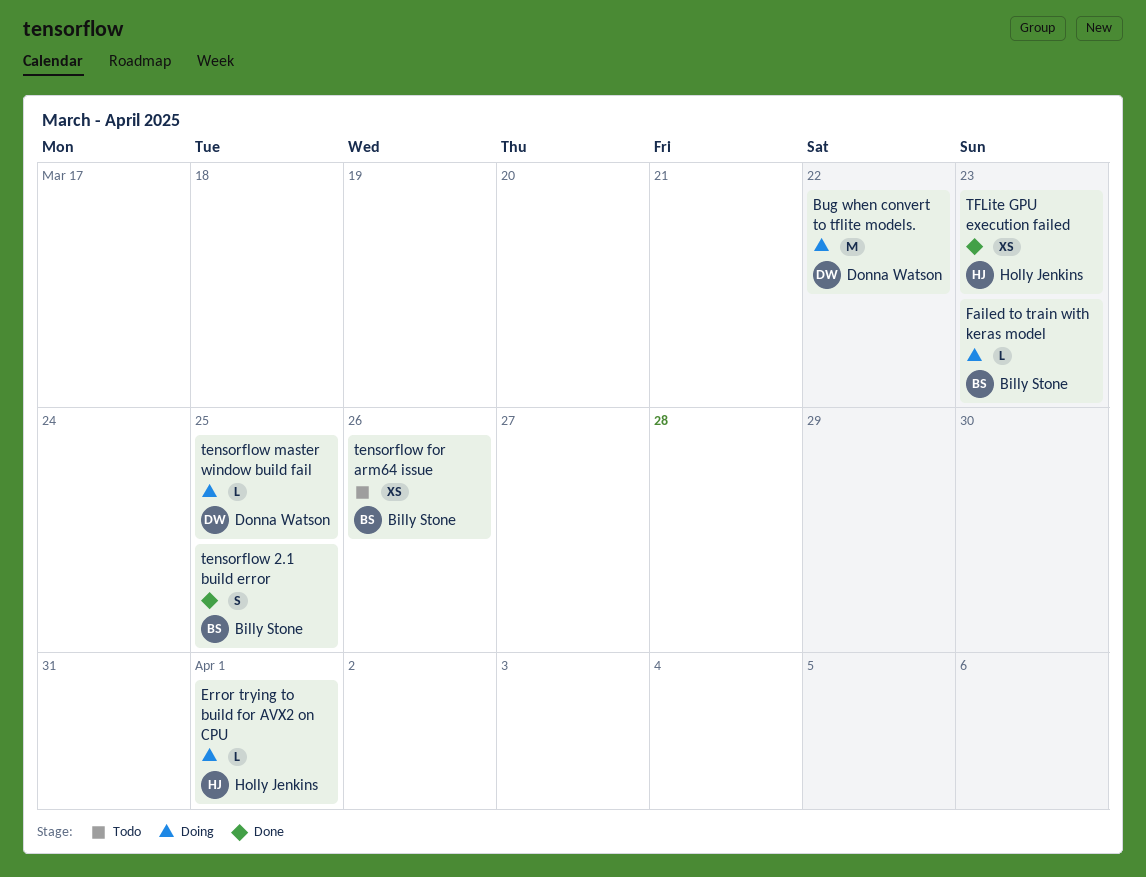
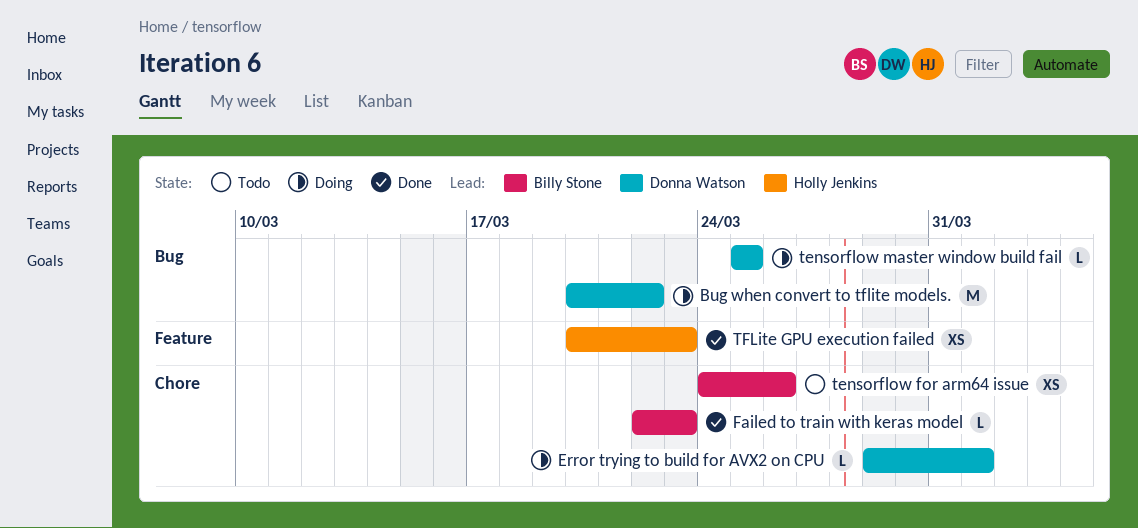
Error trying to build for AVX2 on CPU, owner: Holly Jenkins -> Donna Watson
Failed to train with keras model, status: Doing -> Done
tensorflow 2.1 build error: present -> none

